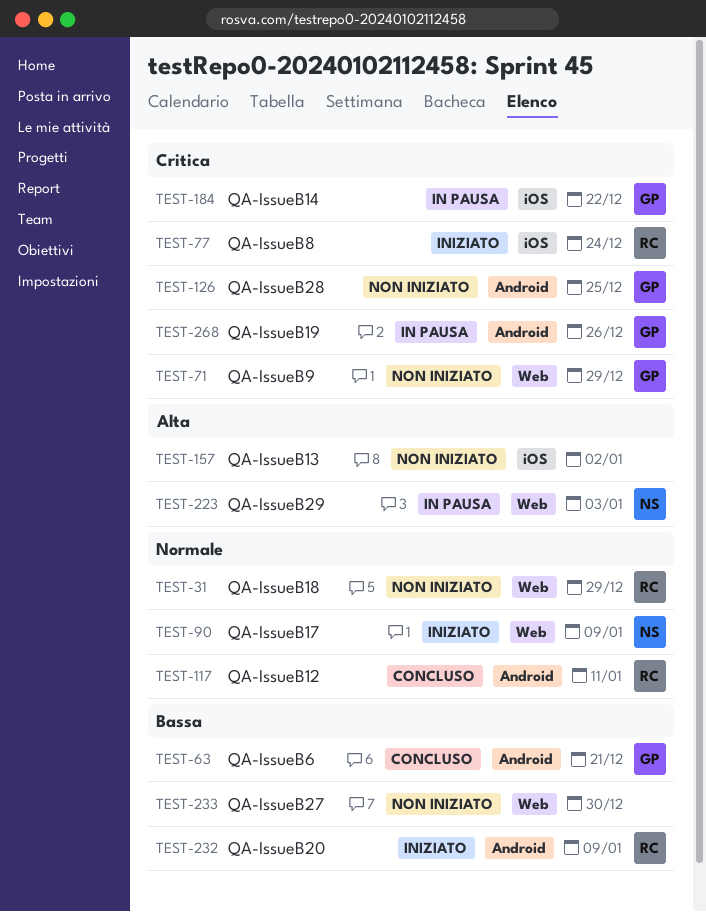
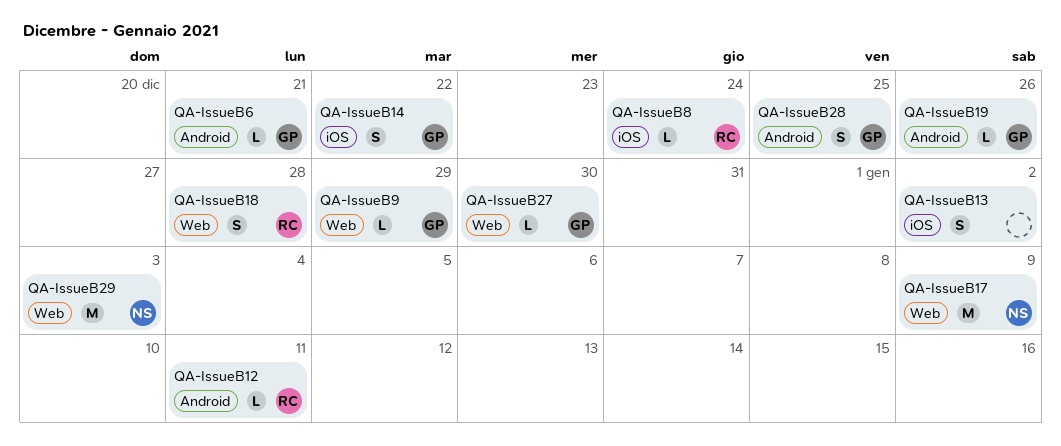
QA-IssueB18, due: Dec 29 -> Dec 28
QA-IssueB20: present -> none
QA-IssueB27, owner: none -> GP

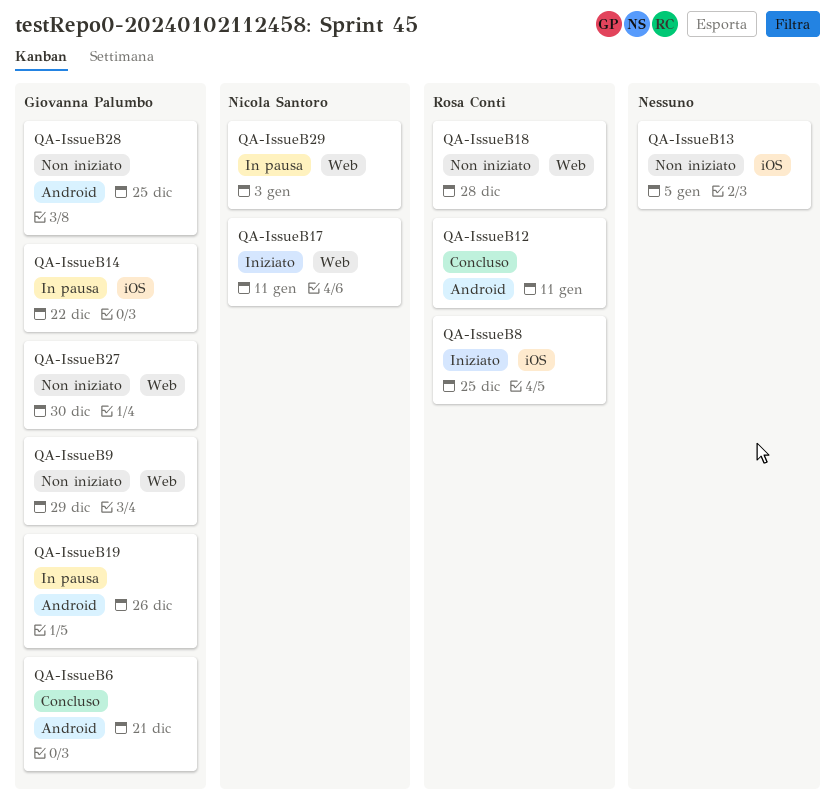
QA-IssueB13, due: Jan 2 -> Jan 5
QA-IssueB17, due: Jan 9 -> Jan 11
QA-IssueB8, due: Dec 24 -> Dec 25

